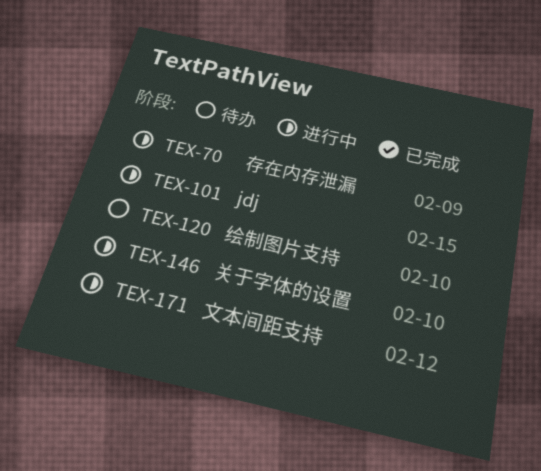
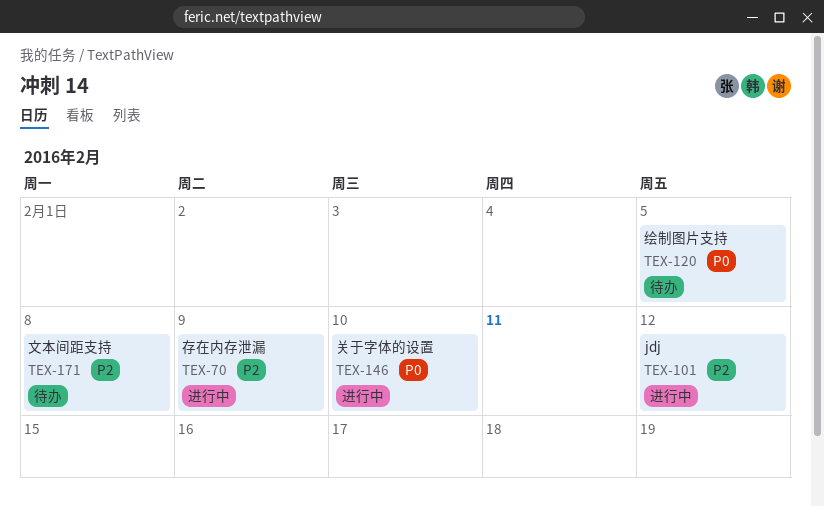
TEX-101, due: Feb 15 -> Feb 12
TEX-120, due: Feb 10 -> Feb 5
TEX-171, status: 进行中 -> 待办
TEX-171, due: Feb 12 -> Feb 8

